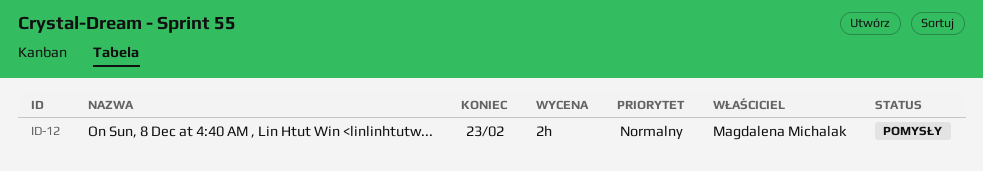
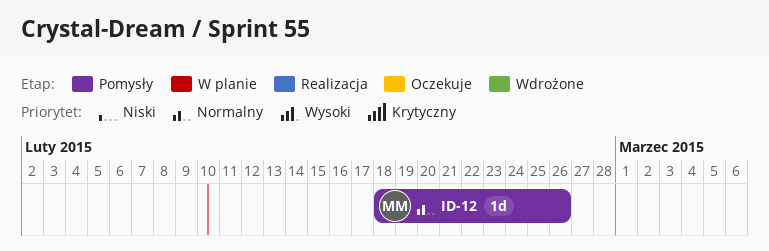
ID-12, estimate: 2h -> 1d
ID-12, due: Feb 23 -> Feb 26

